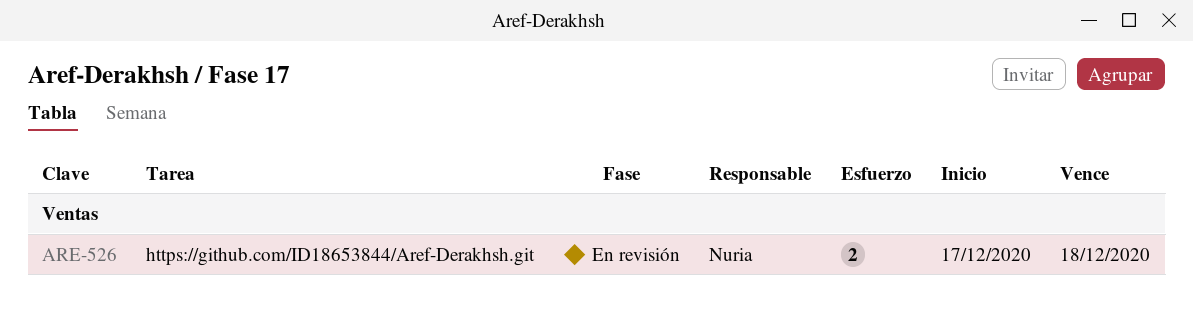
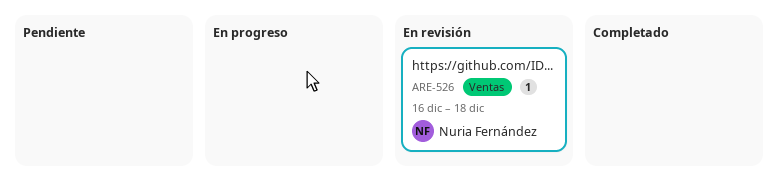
ARE-526, estimate: 2 -> 1
ARE-526, start: Dec 17 -> Dec 16

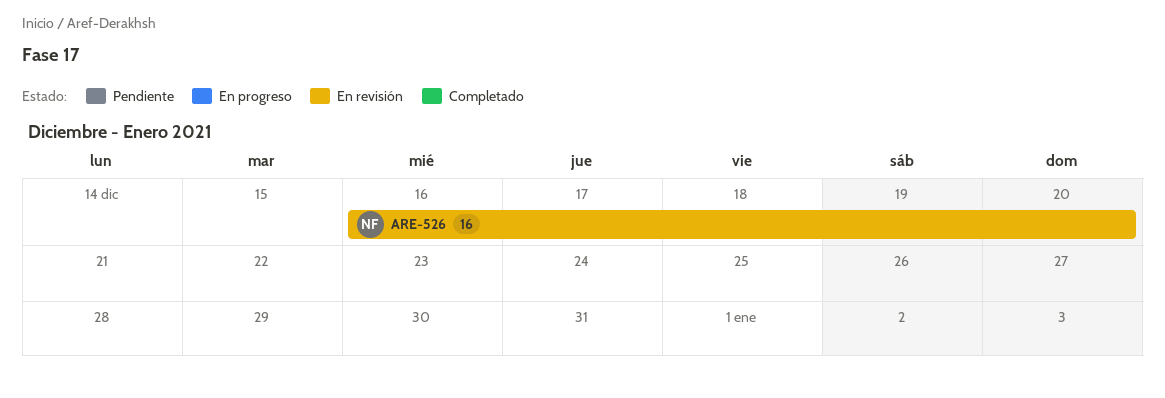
ARE-526, estimate: 1 -> 16
ARE-526, due: Dec 18 -> Dec 20

